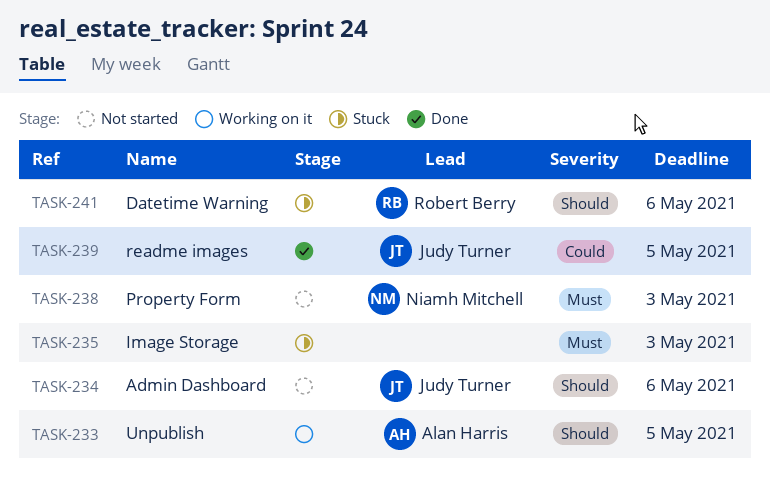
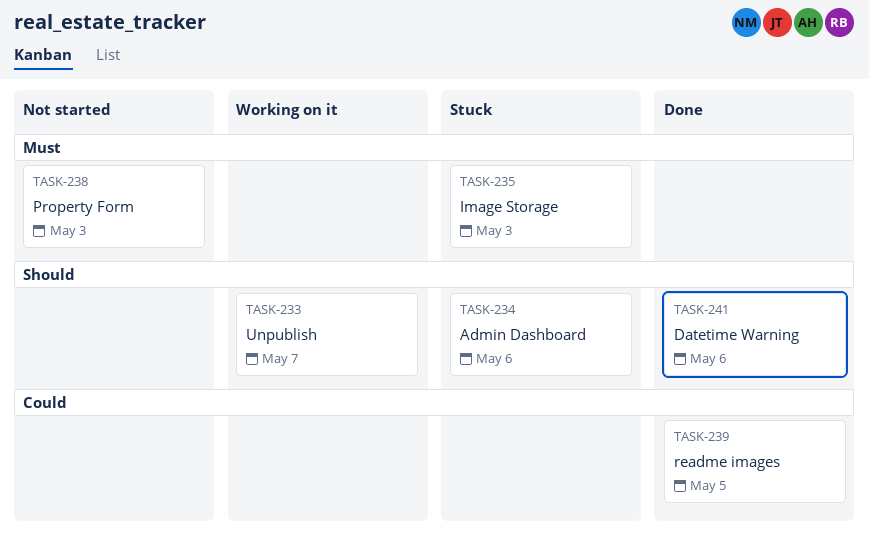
TASK-233, due: May 5 -> May 7
TASK-234, status: Not started -> Stuck
TASK-241, status: Stuck -> Done

